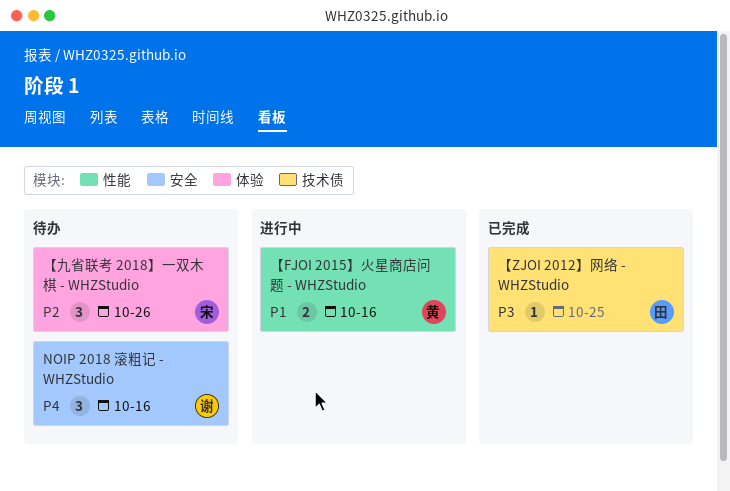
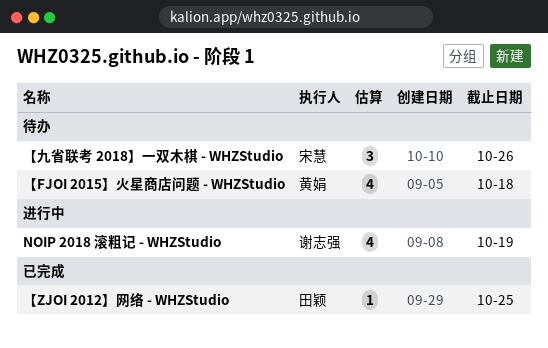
NOIP 2018 滚粗记 - WHZStudio, status: 待办 -> 进行中
NOIP 2018 滚粗记 - WHZStudio, estimate: 3 -> 4
NOIP 2018 滚粗记 - WHZStudio, due: Oct 16 -> Oct 19
【FJOI 2015】火星商店问题 - WHZStudio, status: 进行中 -> 待办
【FJOI 2015】火星商店问题 - WHZStudio, estimate: 2 -> 4
【FJOI 2015】火星商店问题 - WHZStudio, due: Oct 16 -> Oct 18

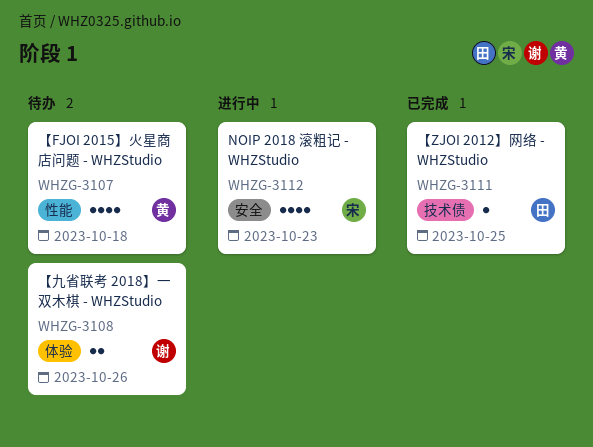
NOIP 2018 滚粗记 - WHZStudio, owner: 谢志强 -> 宋慧
NOIP 2018 滚粗记 - WHZStudio, due: Oct 19 -> Oct 23
【九省联考 2018】一双木棋 - WHZStudio, owner: 宋慧 -> 谢志强
【九省联考 2018】一双木棋 - WHZStudio, estimate: 3 -> 2

